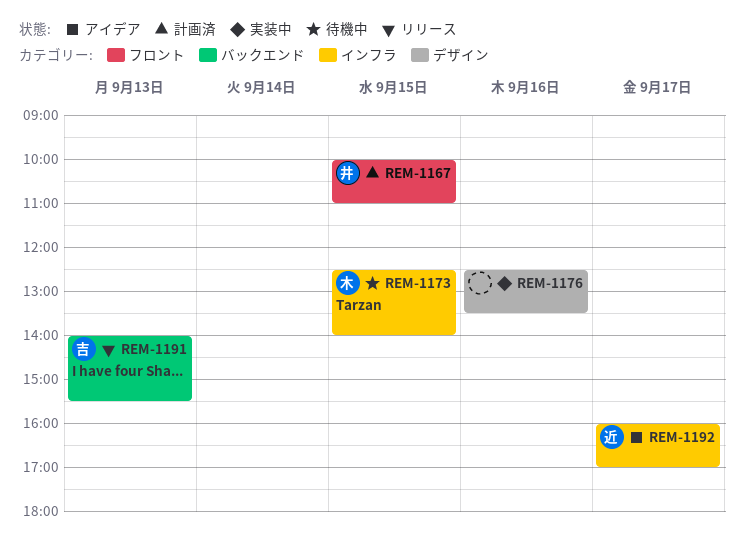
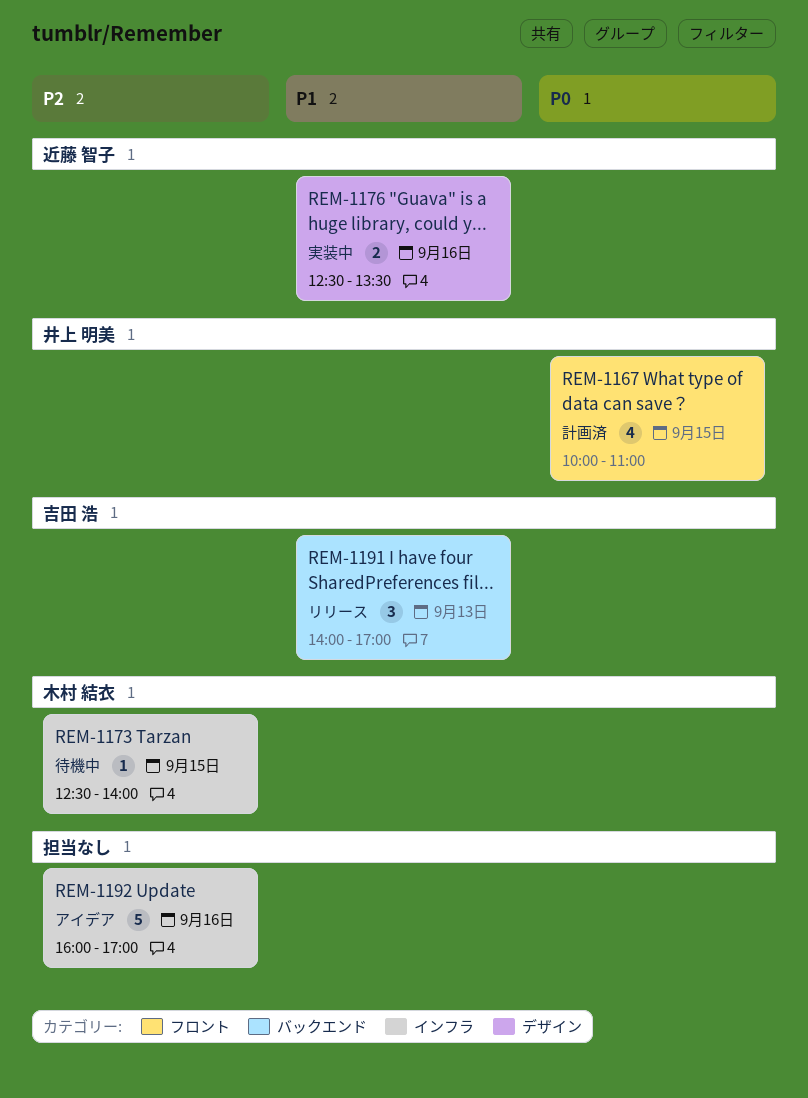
REM-1176, owner: none -> 近藤 智子
REM-1191, ends: 15:30 -> 17:00
REM-1192, owner: 近藤 智子 -> none
REM-1192, day: Sep 17 -> Sep 16

